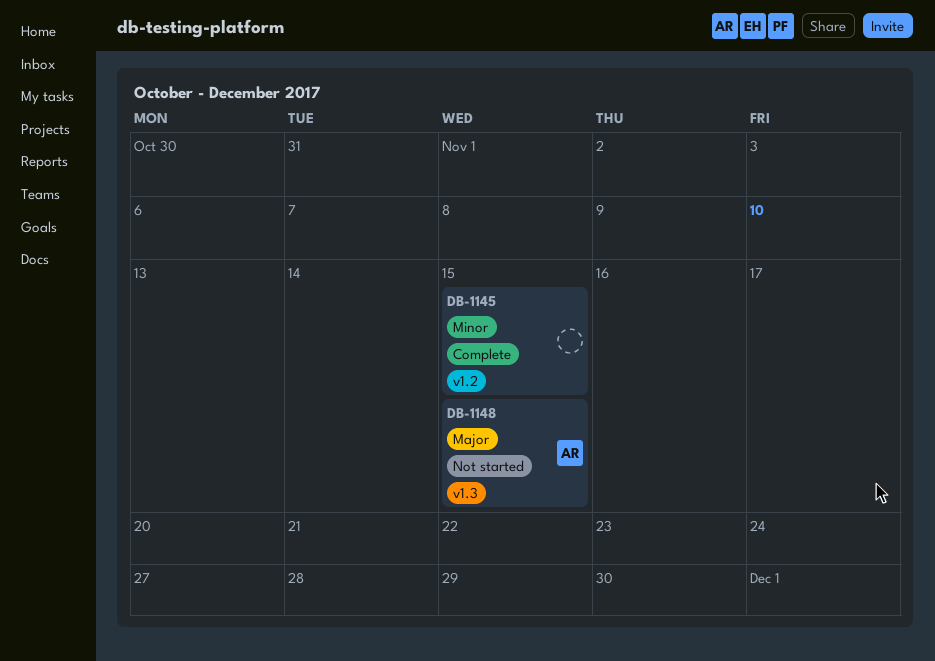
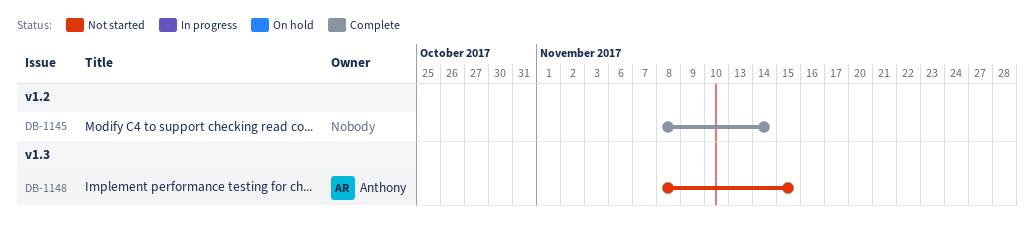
DB-1145, due: Nov 15 -> Nov 14

